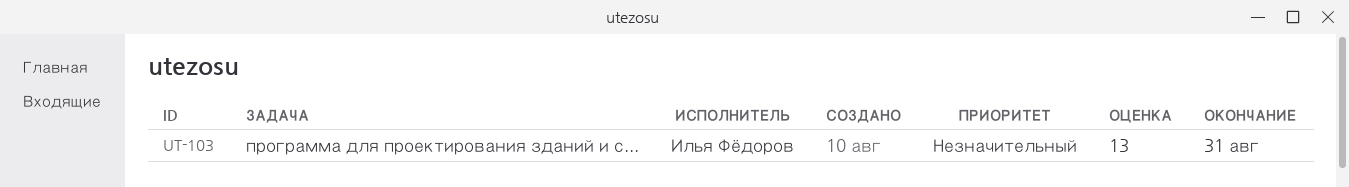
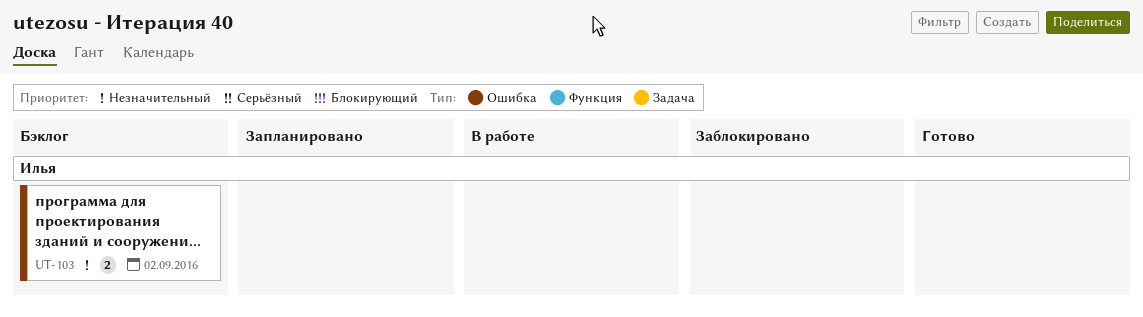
UT-103, estimate: 13 -> 2
UT-103, due: Aug 31 -> Sep 2

